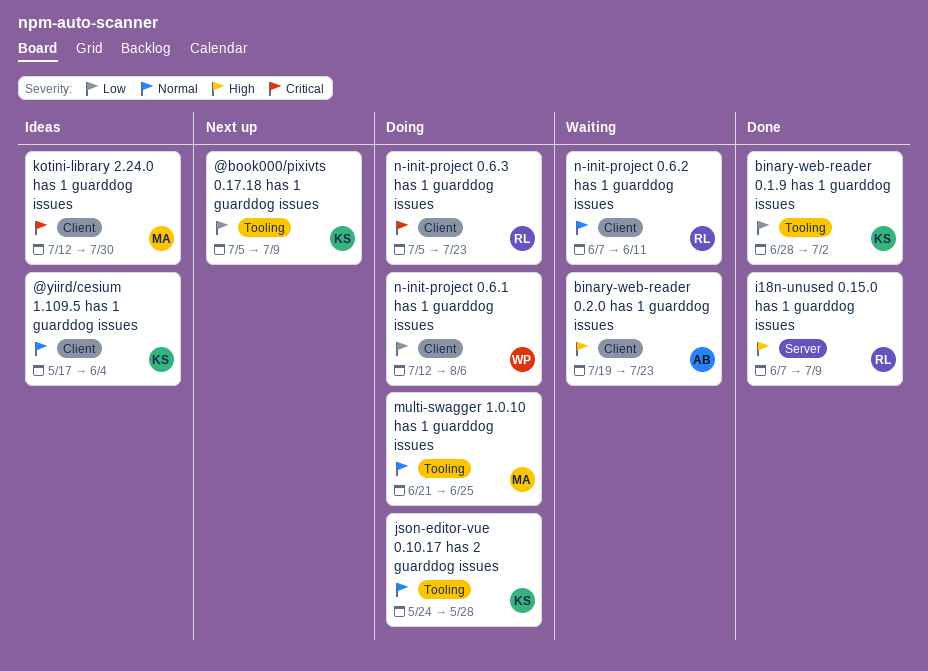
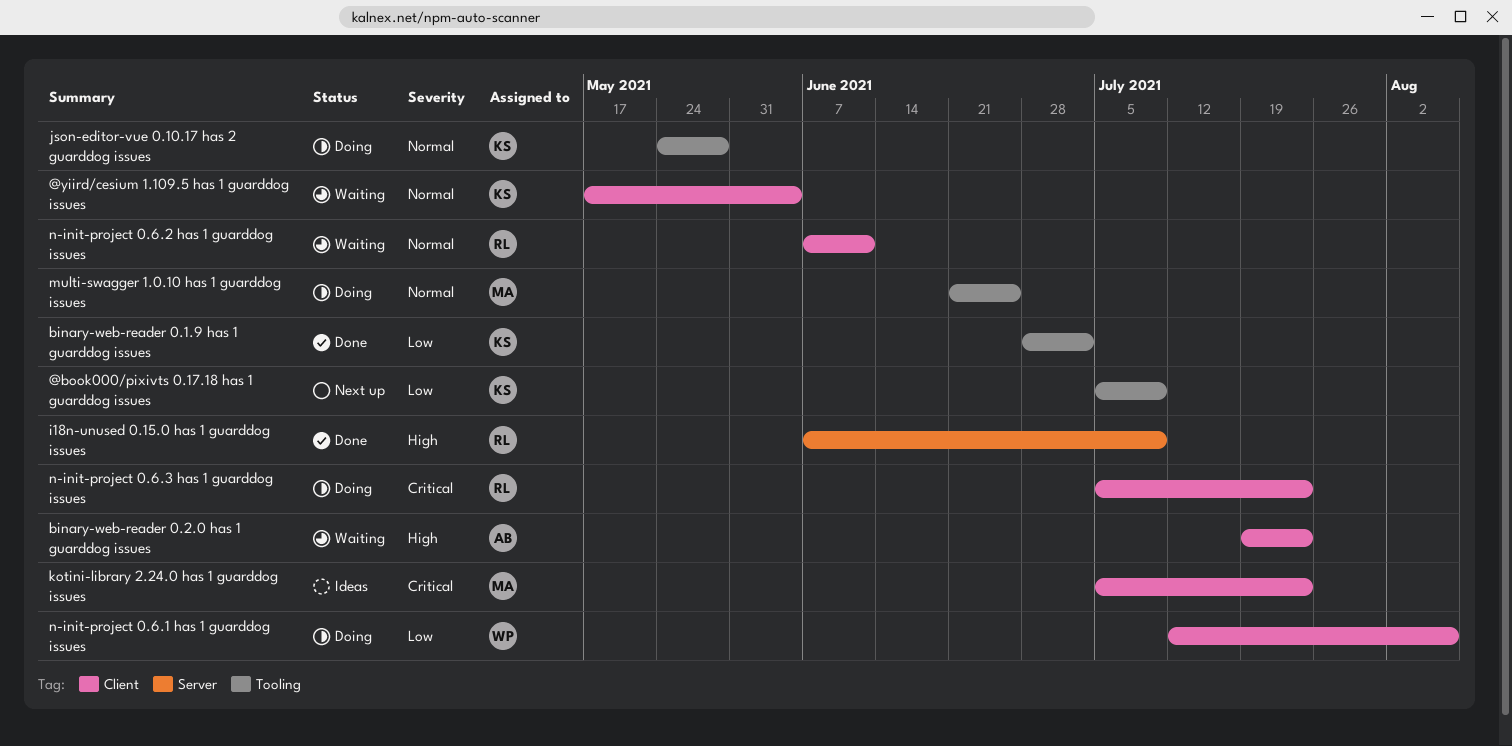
@yiird/cesium 1.109.5 has 1 guarddog issues, status: Ideas -> Waiting
kotini-library 2.24.0 has 1 guarddog issues, start: Jul 12 -> Jul 5
kotini-library 2.24.0 has 1 guarddog issues, due: Jul 30 -> Jul 23

